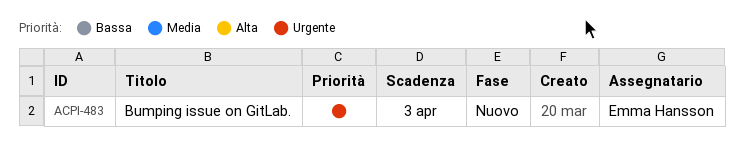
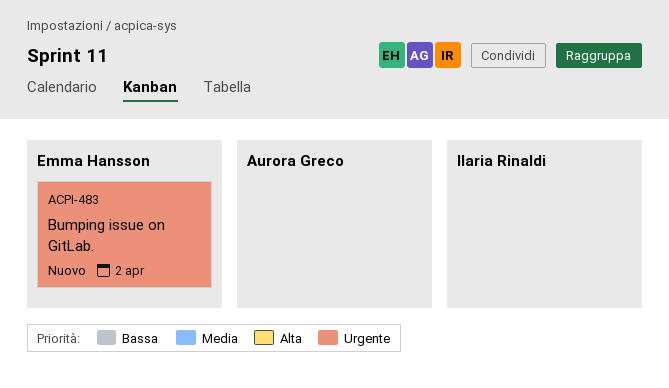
ACPI-483, due: Apr 3 -> Apr 2

